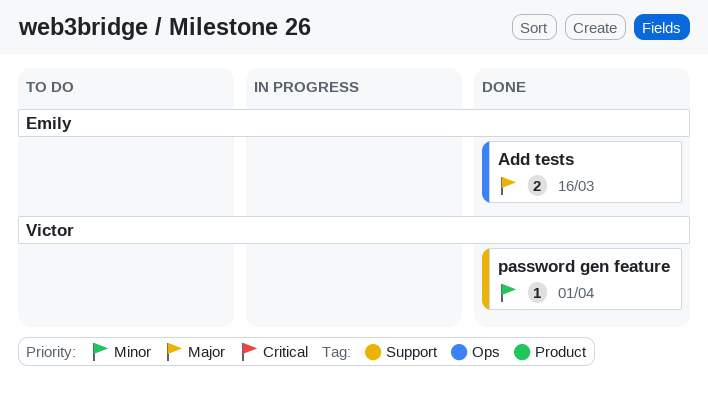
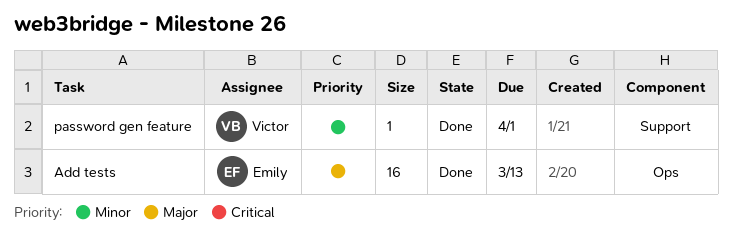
Add tests, estimate: 2 -> 16
Add tests, due: Mar 16 -> Mar 13

